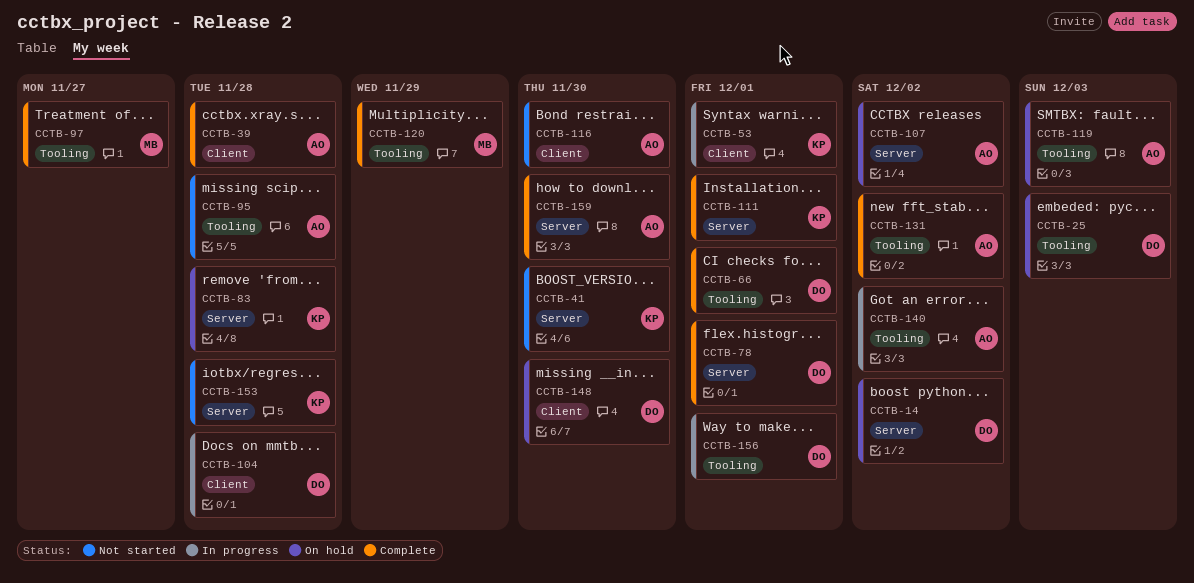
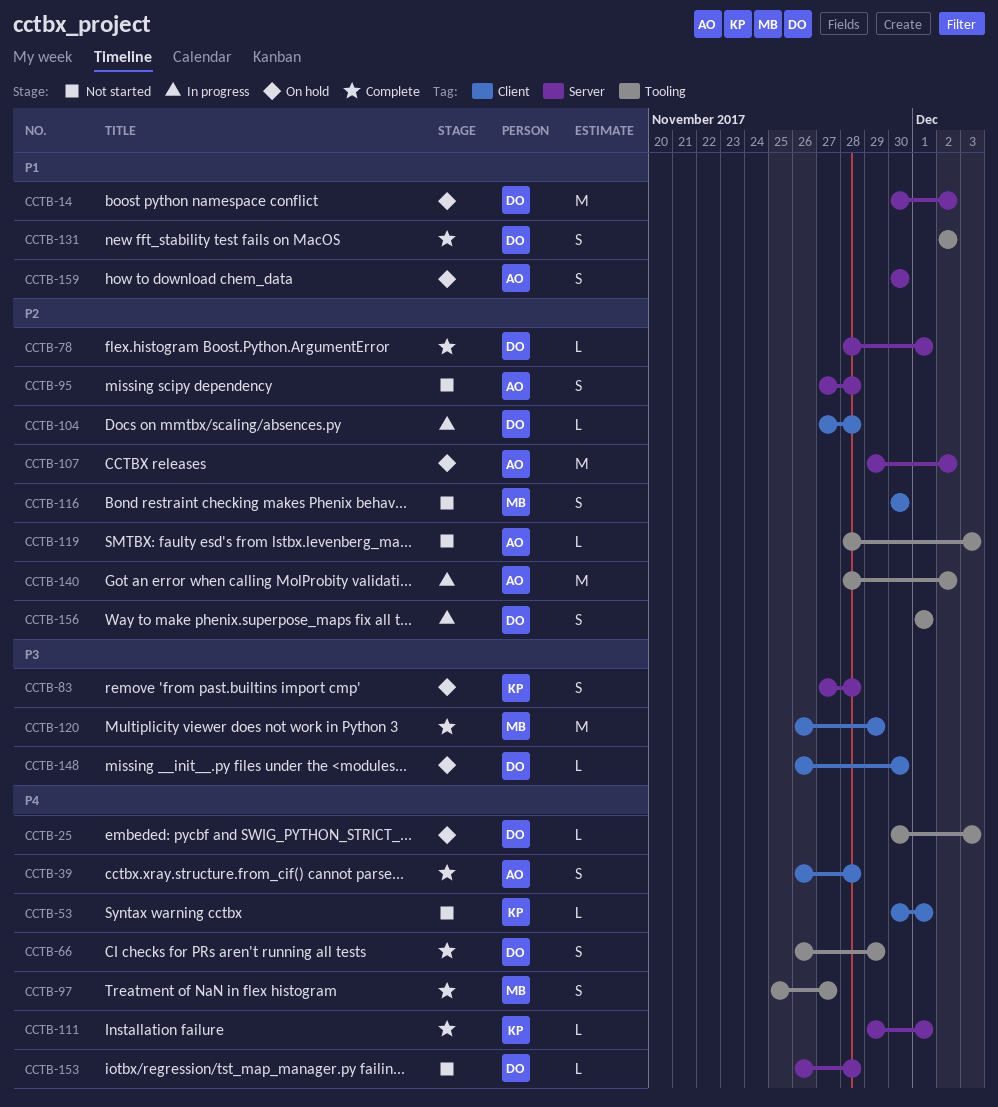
CCTB-41: present -> none
CCTB-53, status: In progress -> Not started
CCTB-66, due: Dec 1 -> Nov 29
CCTB-95, label: Tooling -> Server
CCTB-116, owner: AO -> MB
CCTB-119, status: On hold -> Not started
CCTB-120, label: Tooling -> Client
CCTB-131, owner: AO -> DO
CCTB-153, owner: KP -> DO
CCTB-159, status: Complete -> On hold

